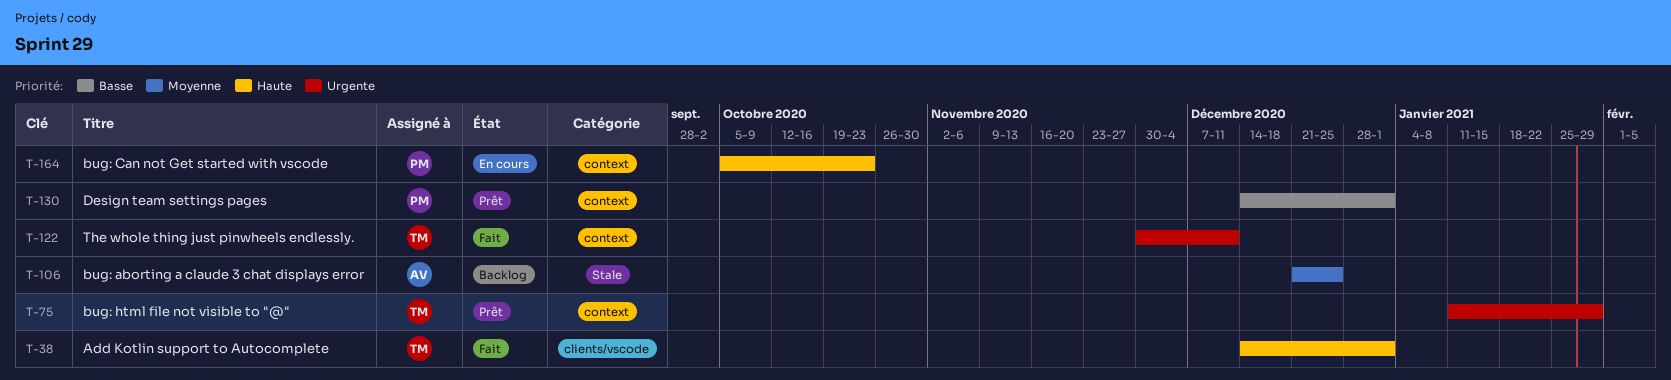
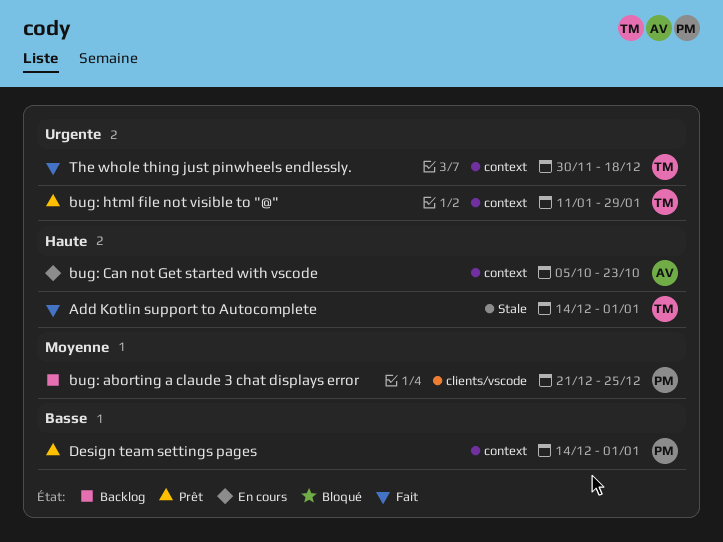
Add Kotlin support to Autocomplete, label: clients/vscode -> Stale
bug: aborting a claude 3 chat displays error, owner: AV -> PM
bug: aborting a claude 3 chat displays error, label: Stale -> clients/vscode
bug: Can not Get started with vscode, owner: PM -> AV
The whole thing just pinwheels endlessly., due: Dec 11 -> Dec 18

